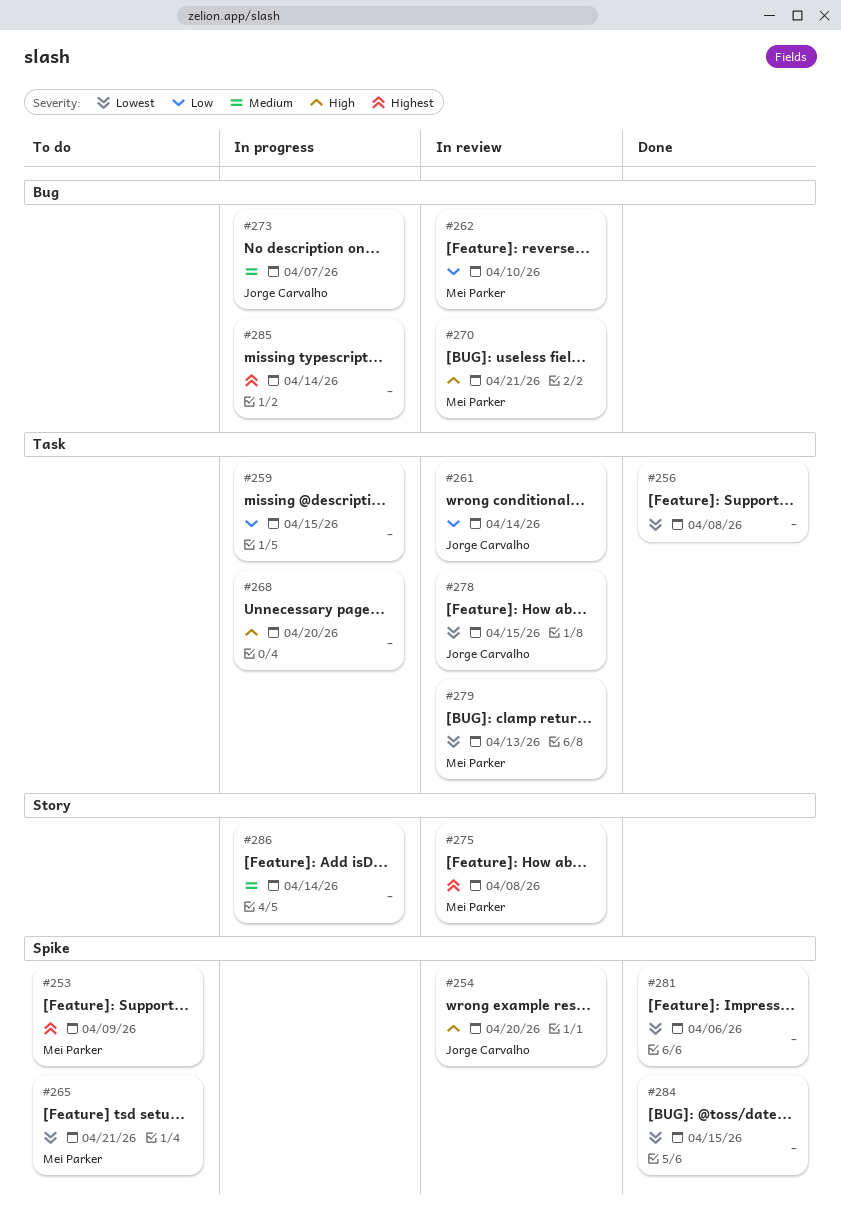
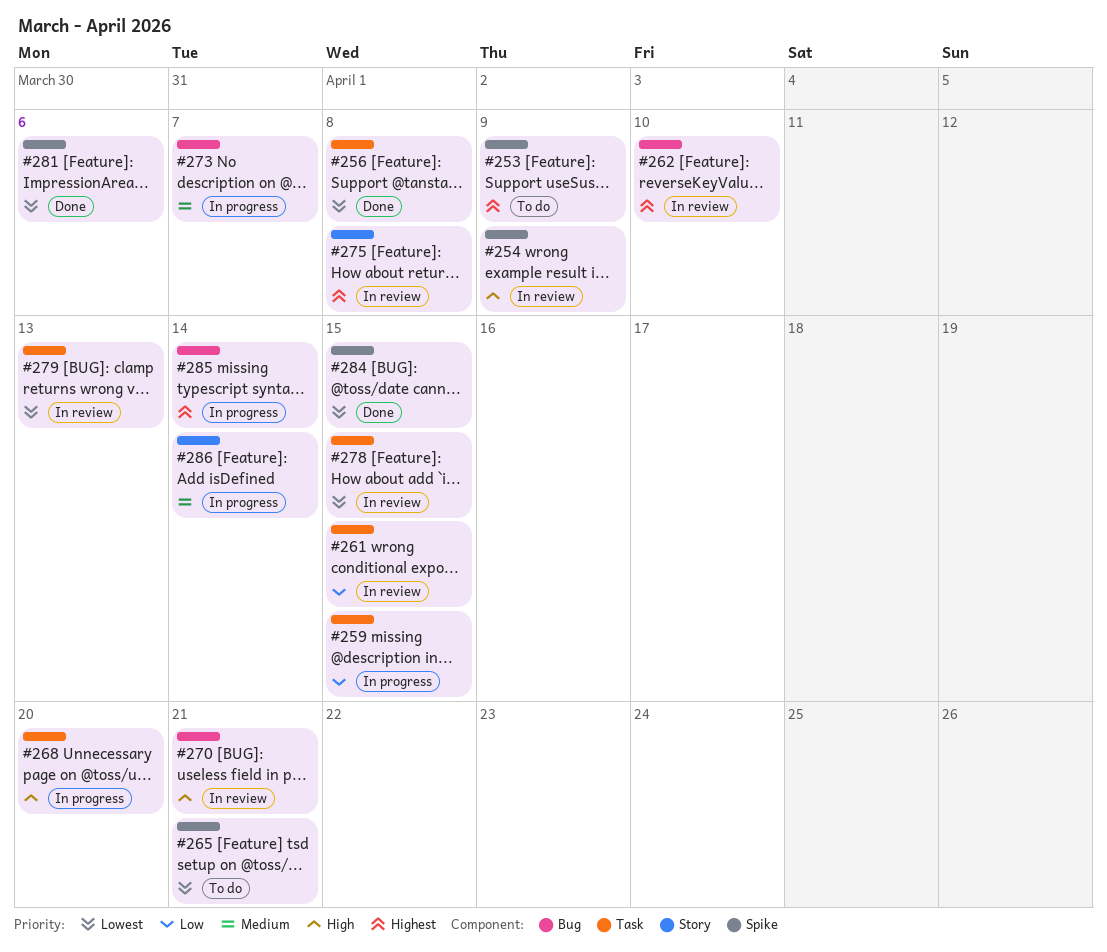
#254, due: Apr 20 -> Apr 9
#261, due: Apr 14 -> Apr 15
#262, priority: Low -> Highest

